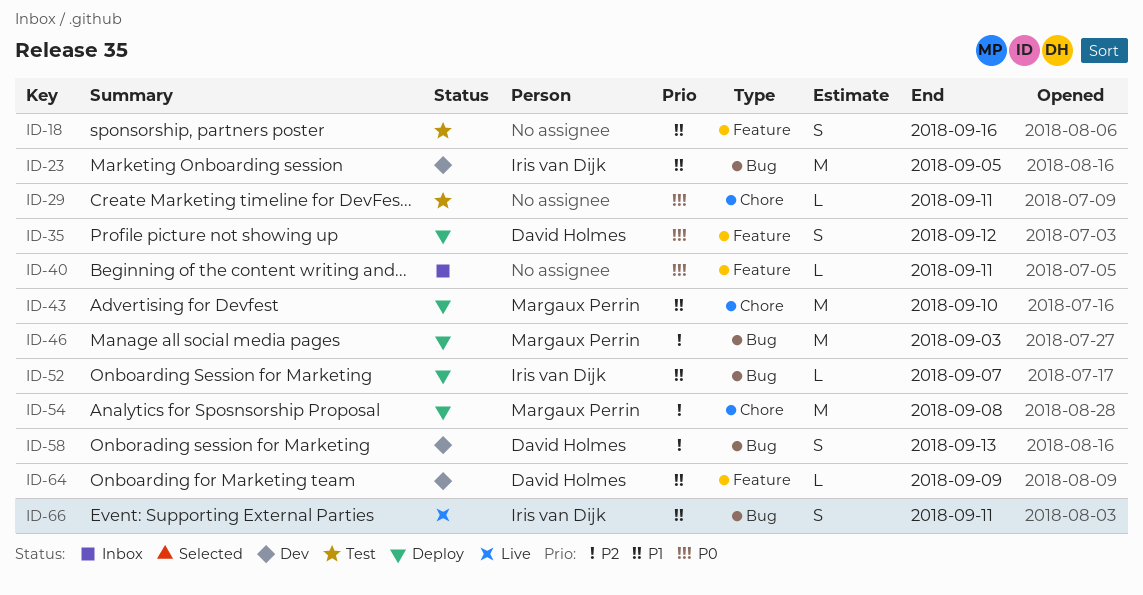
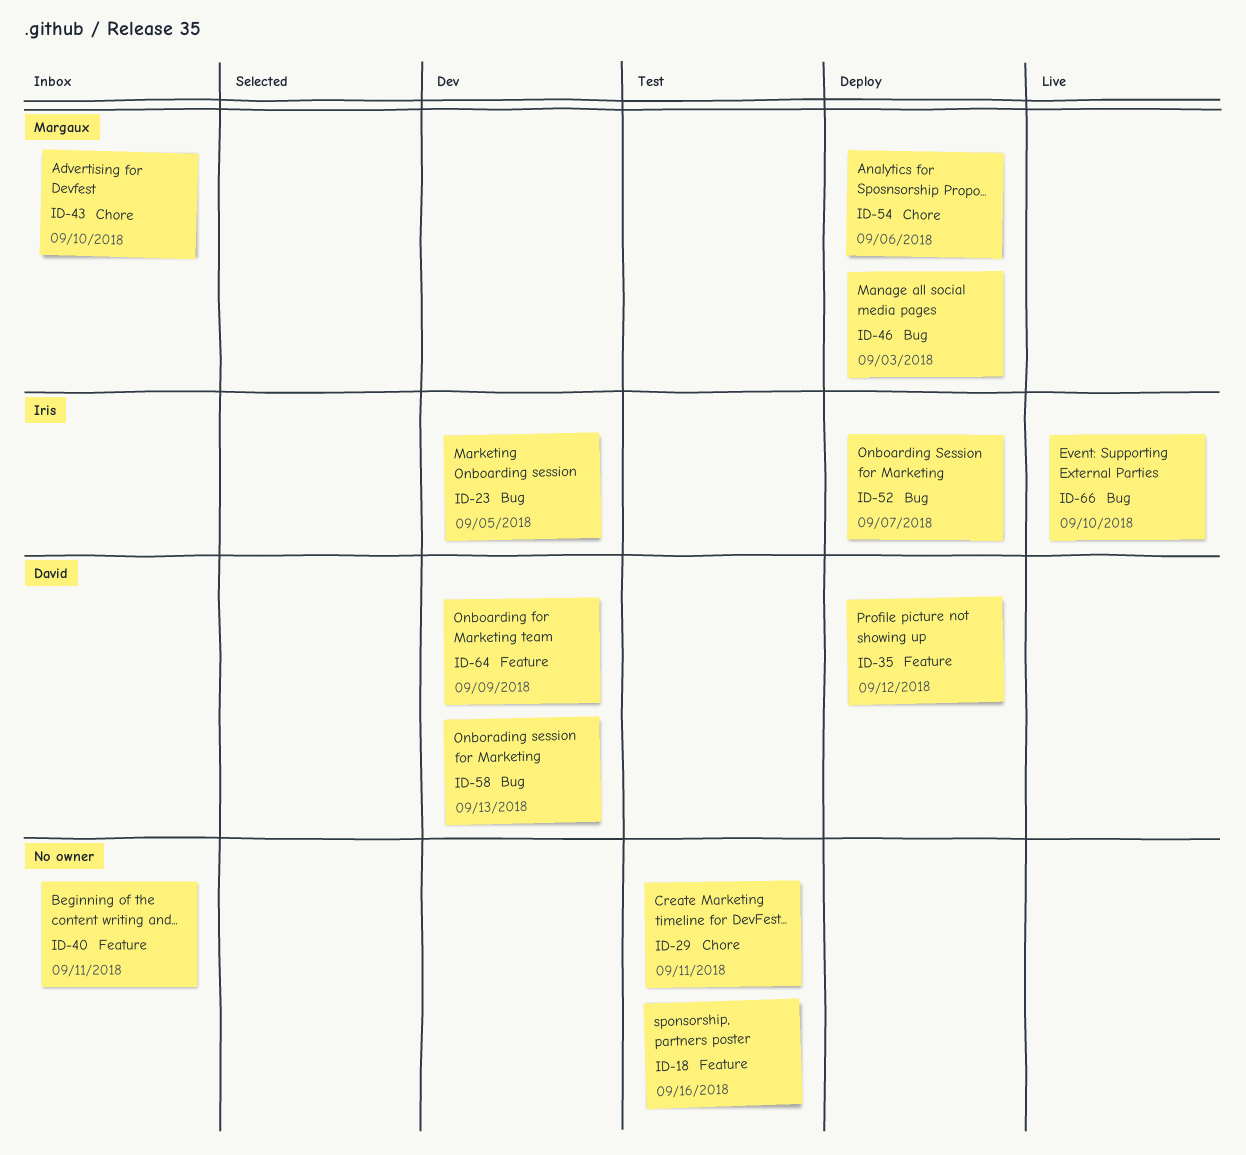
ID-43, status: Deploy -> Inbox
ID-54, due: Sep 8 -> Sep 6
ID-66, due: Sep 11 -> Sep 10

